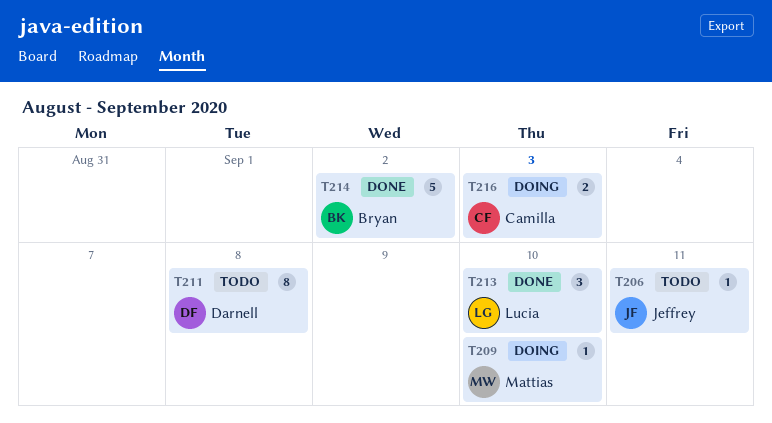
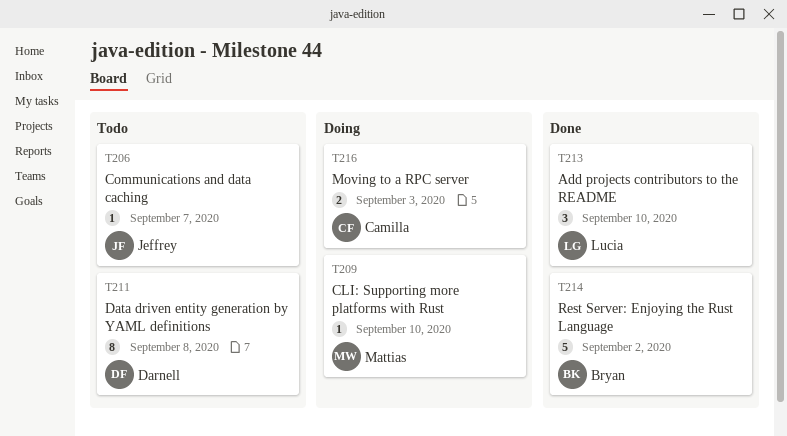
T206, due: Sep 11 -> Sep 7

